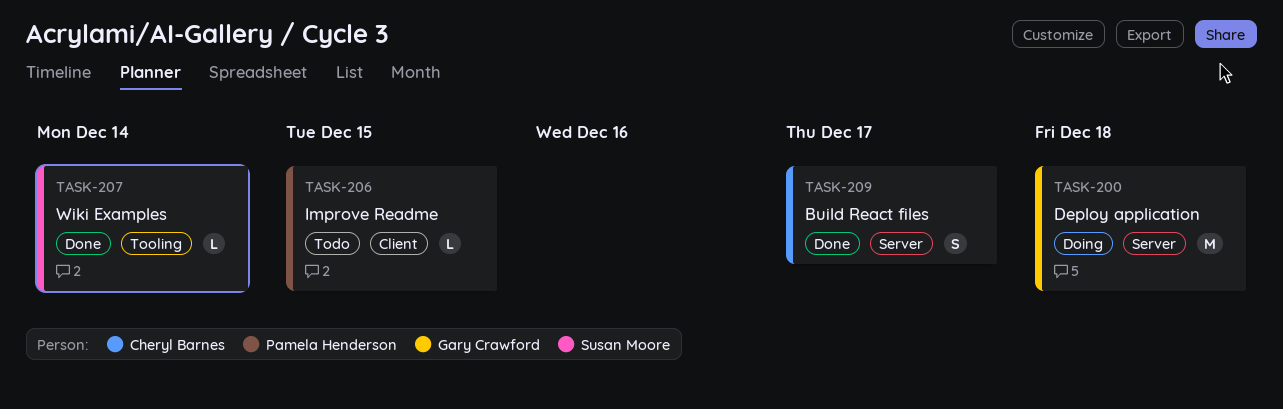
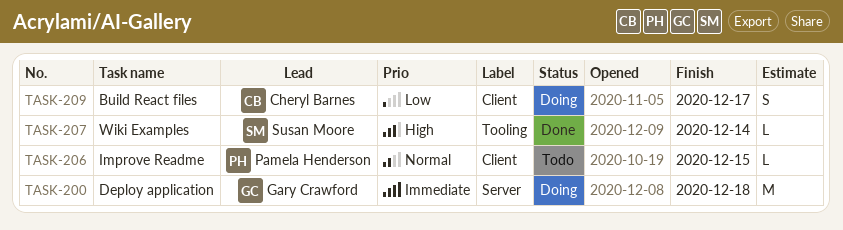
TASK-209, status: Done -> Doing
TASK-209, label: Server -> Client

